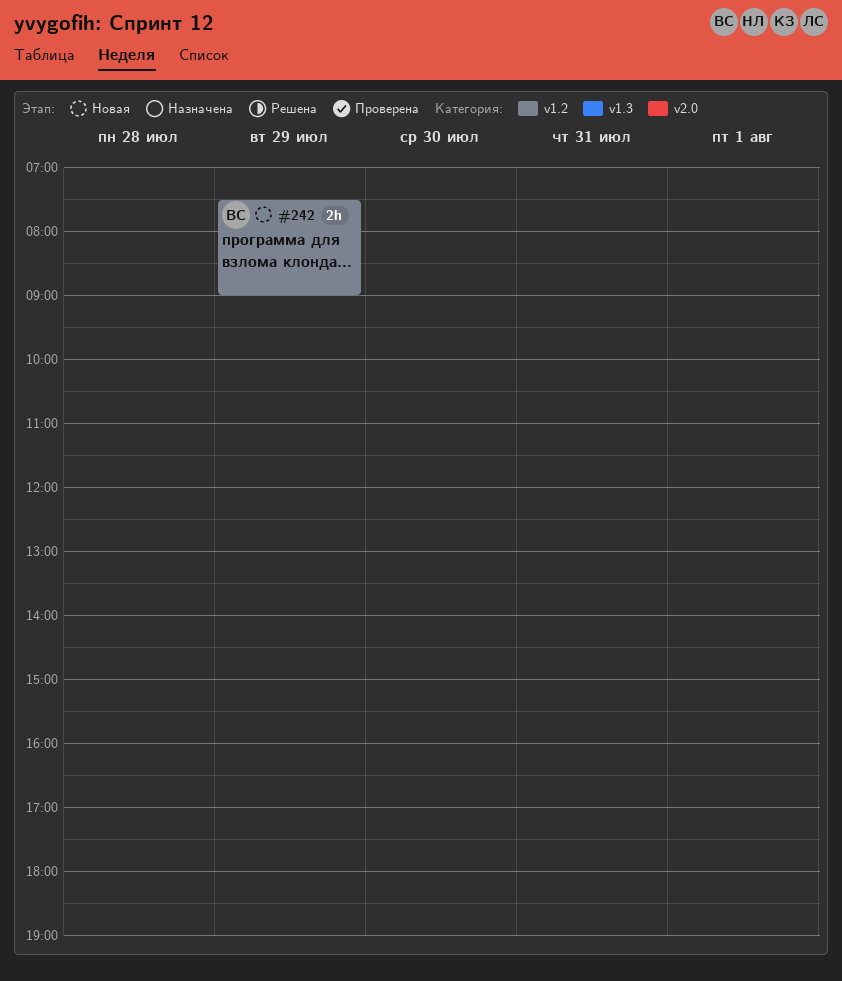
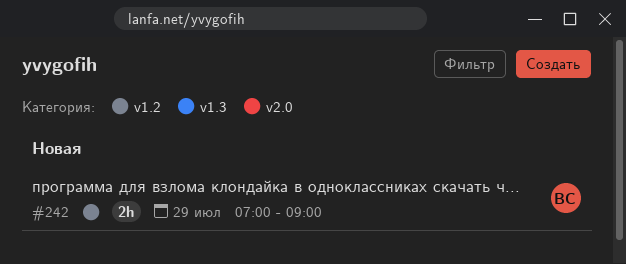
#242, begins: 07:30 -> 07:00

